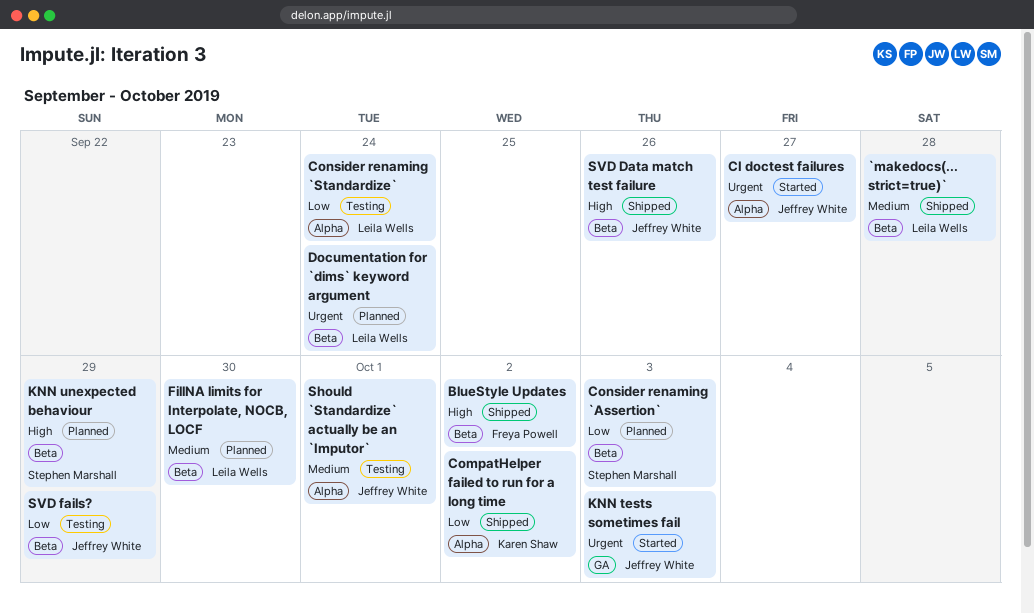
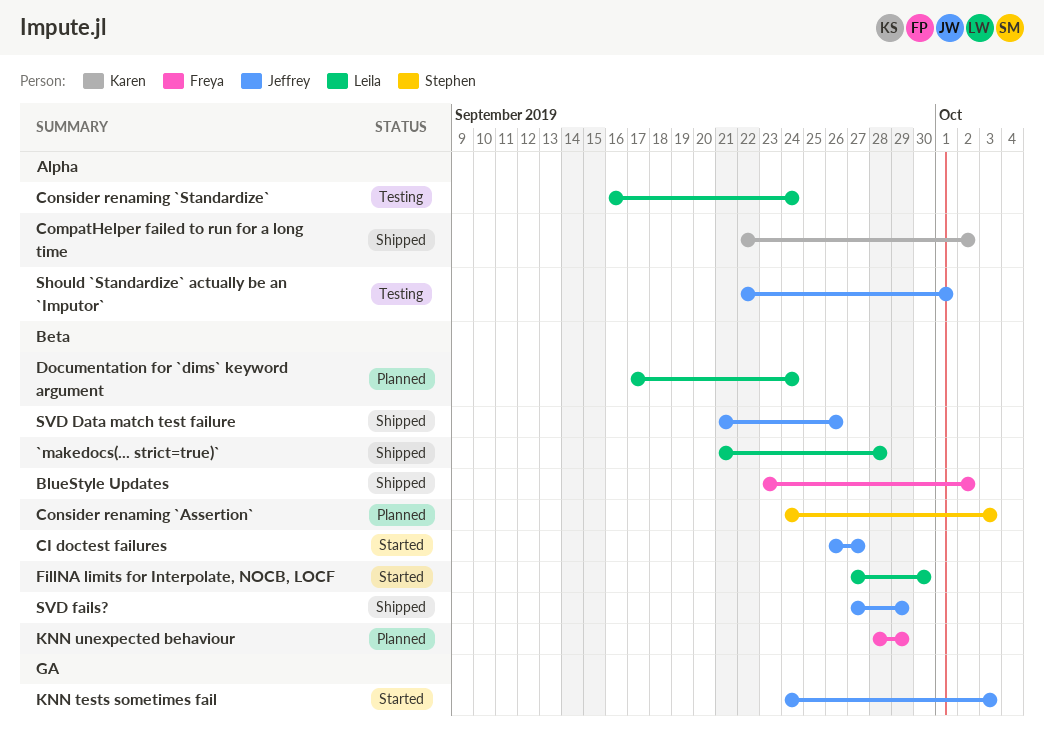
CI doctest failures, label: Alpha -> Beta
FillNA limits for Interpolate, NOCB, LOCF, status: Planned -> Started
KNN unexpected behaviour, owner: Stephen Marshall -> Freya Powell
SVD fails?, status: Testing -> Shipped

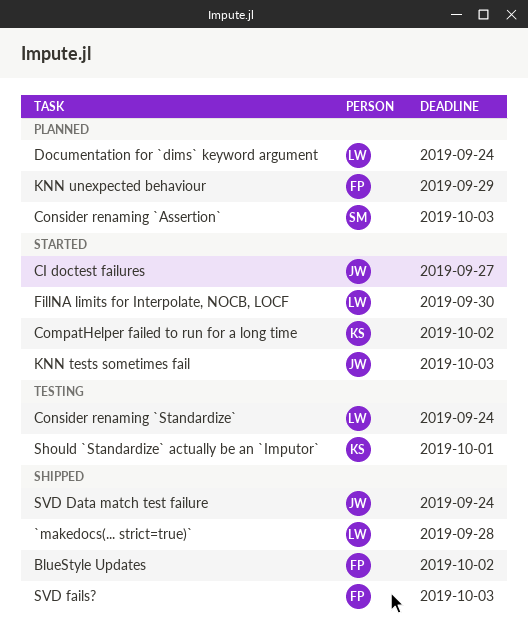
CompatHelper failed to run for a long time, status: Shipped -> Started
Should `Standardize` actually be an `Imputor`, owner: Jeffrey -> Karen
SVD Data match test failure, due: Sep 26 -> Sep 24
SVD fails?, owner: Jeffrey -> Freya
SVD fails?, due: Sep 29 -> Oct 3

